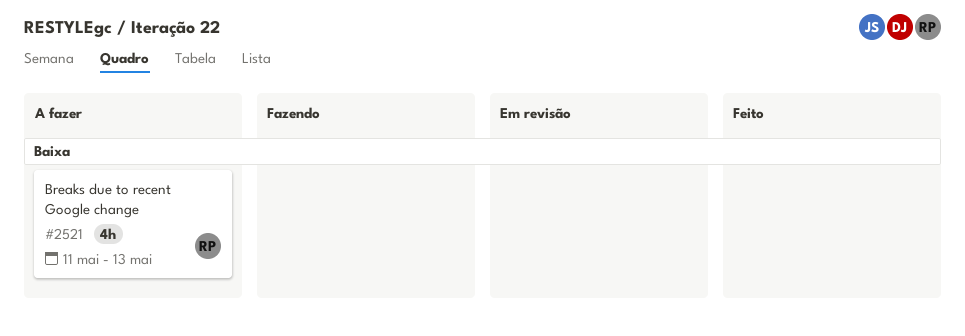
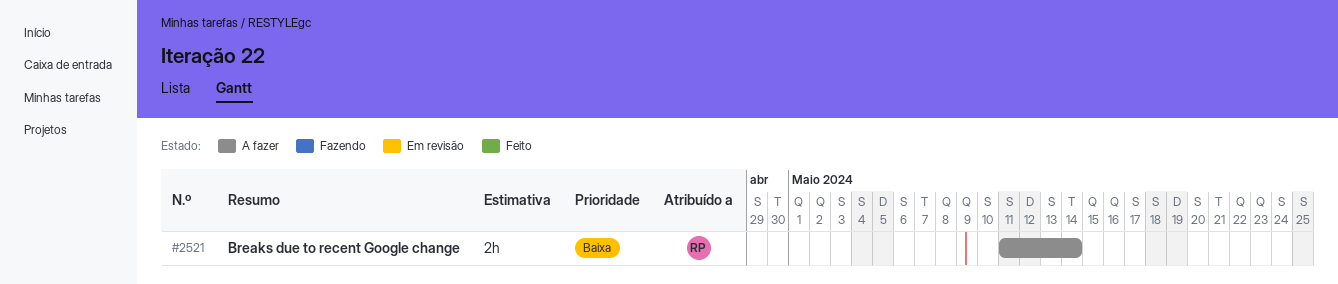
#2521, estimate: 4h -> 2h
#2521, due: May 13 -> May 14

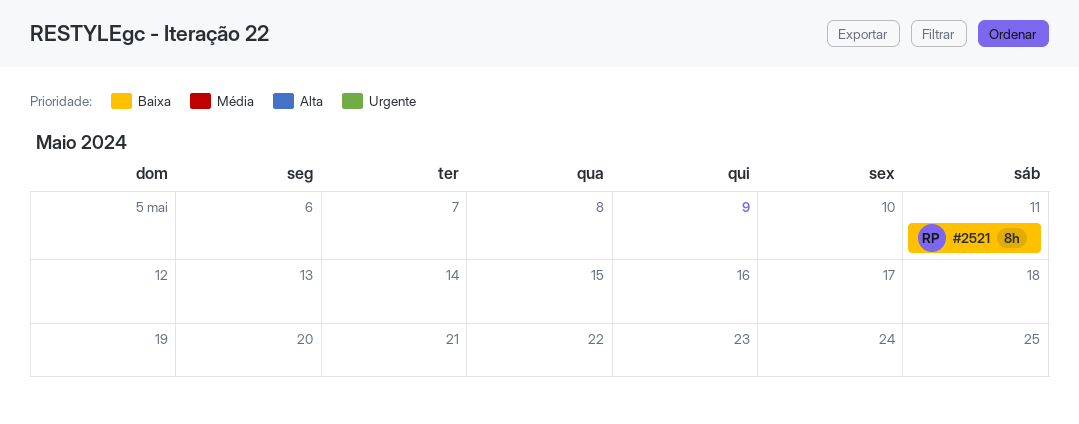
#2521, estimate: 2h -> 8h
#2521, due: May 14 -> May 11

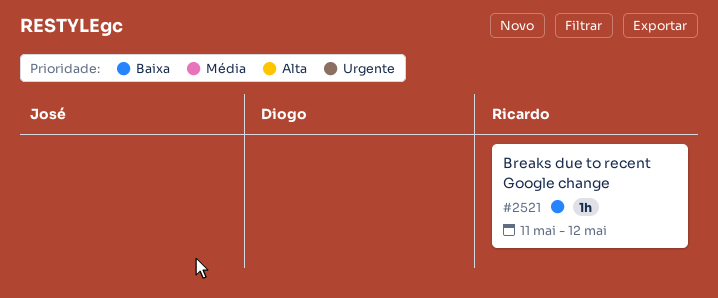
#2521, estimate: 8h -> 1h
#2521, due: May 11 -> May 12

